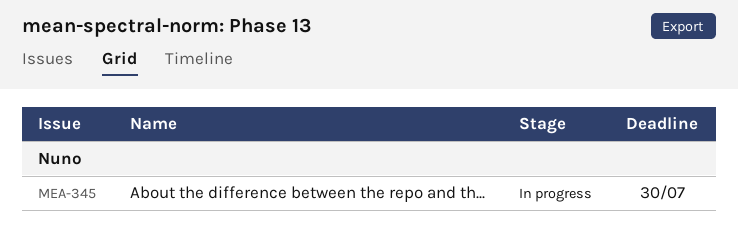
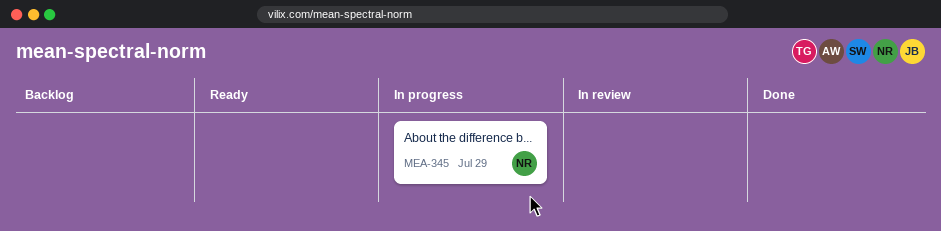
MEA-345, due: Jul 30 -> Jul 29

